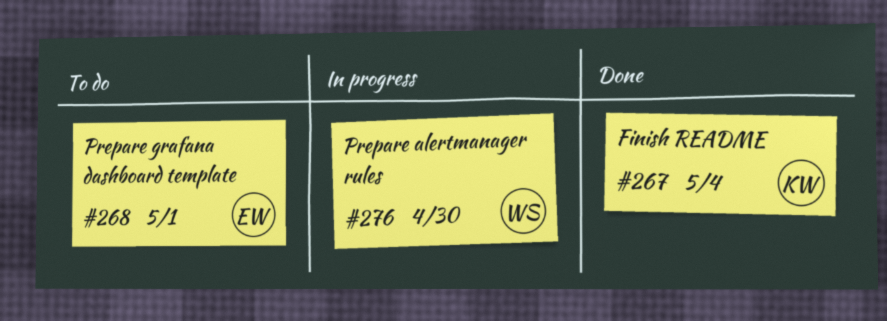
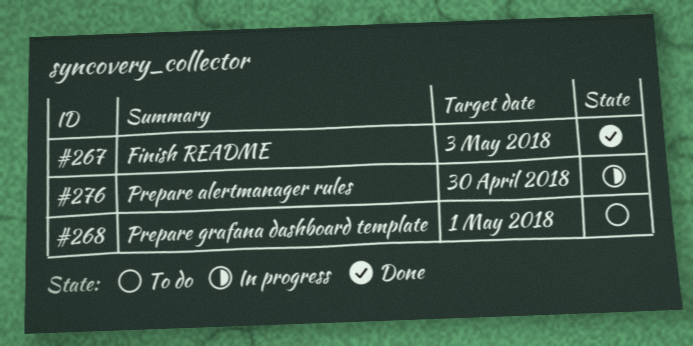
#267, due: May 4 -> May 3

